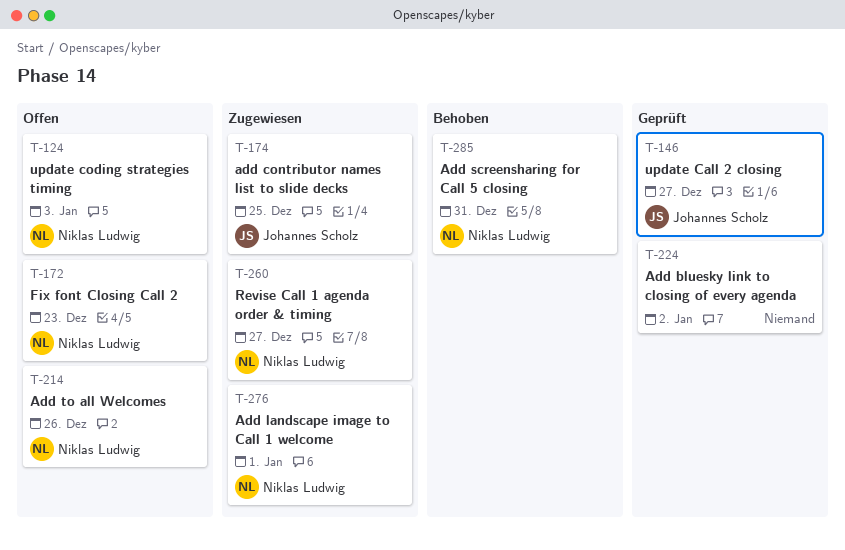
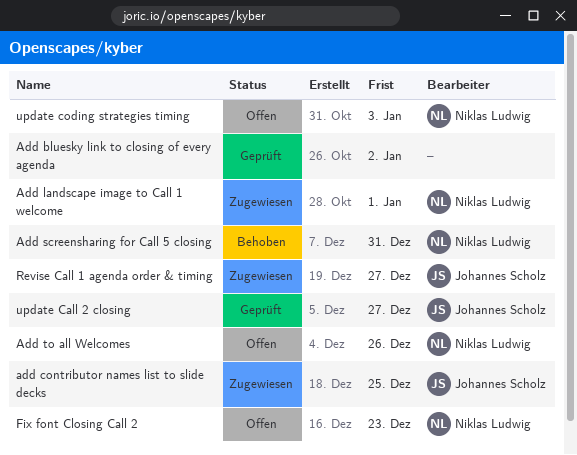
Revise Call 1 agenda order & timing, owner: Niklas Ludwig -> Johannes Scholz

